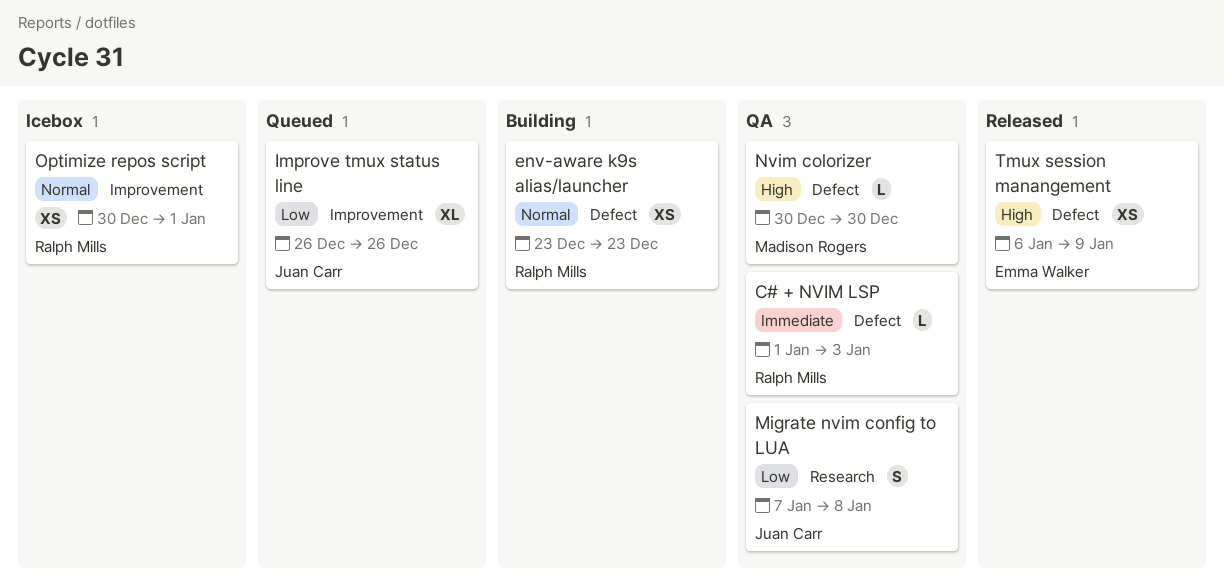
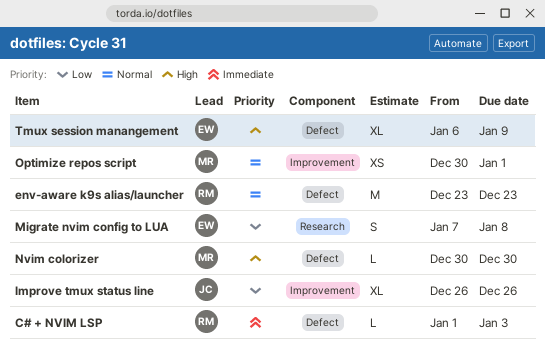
env-aware k9s alias/launcher, estimate: XS -> M
Migrate nvim config to LUA, owner: Juan Carr -> Emma Walker
Optimize repos script, owner: Ralph Mills -> Madison Rogers
Tmux session manangement, estimate: XS -> XL

